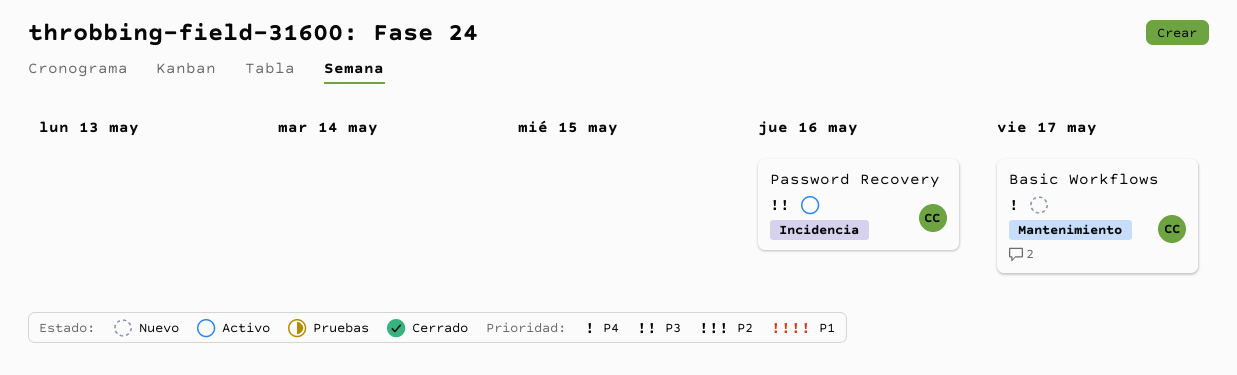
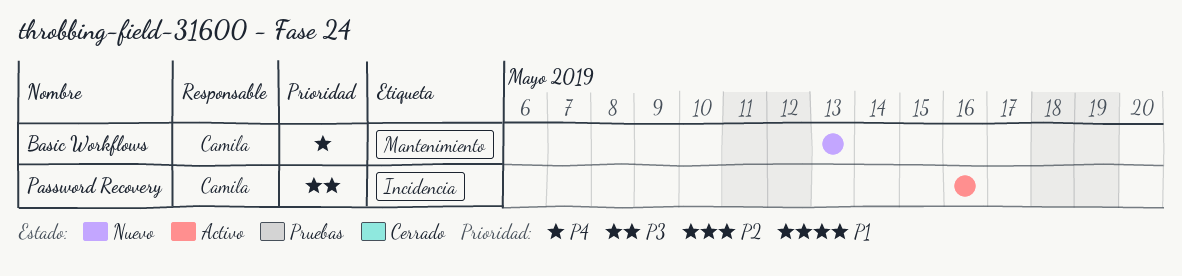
Basic Workflows, due: May 17 -> May 13

